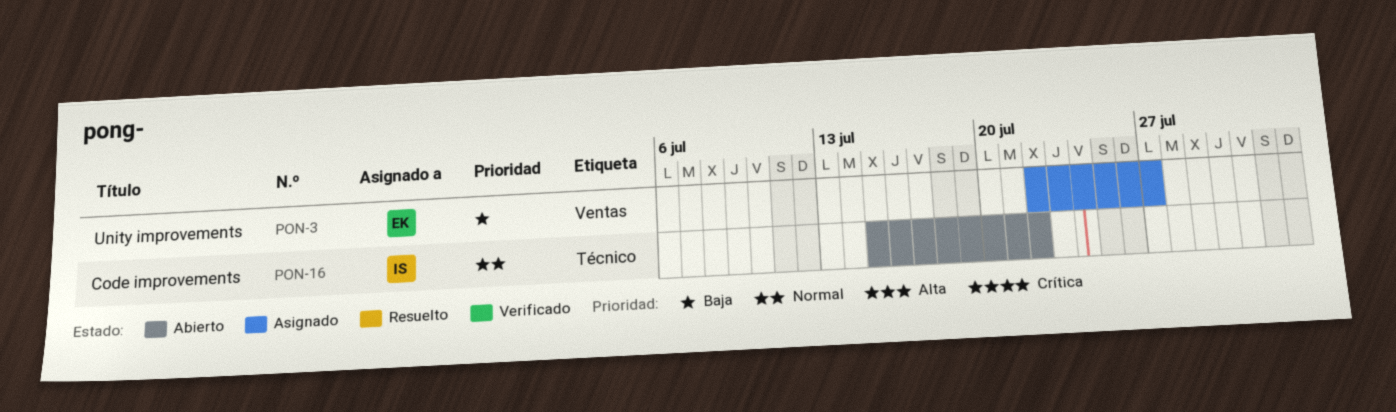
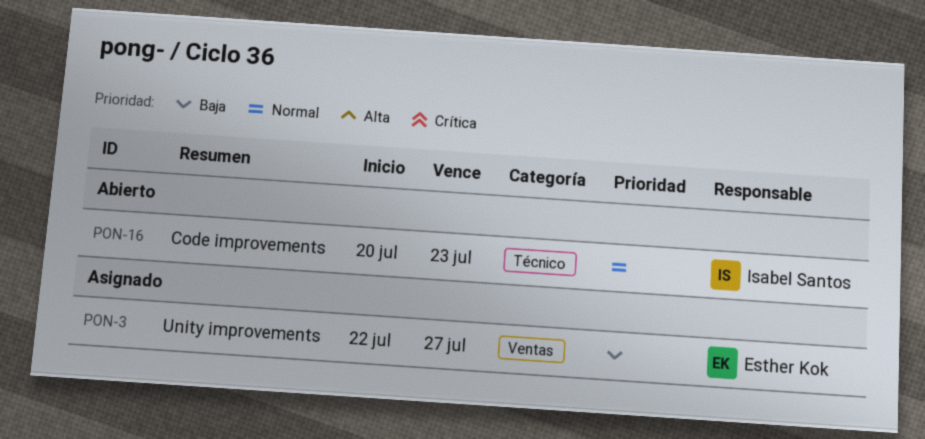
PON-16, start: Jul 15 -> Jul 20
PON-16, due: Jul 22 -> Jul 23

